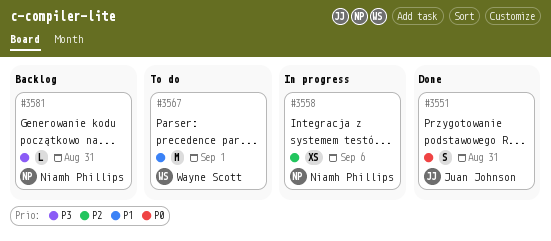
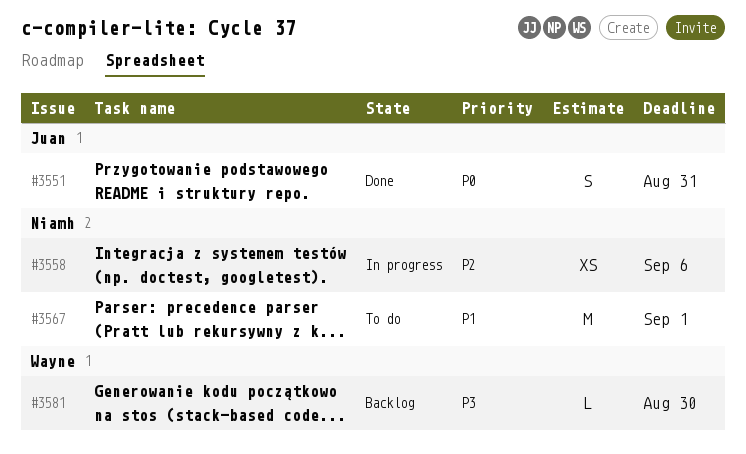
#3567, owner: Wayne Scott -> Niamh Phillips
#3581, owner: Niamh Phillips -> Wayne Scott
#3581, due: Aug 31 -> Aug 30

